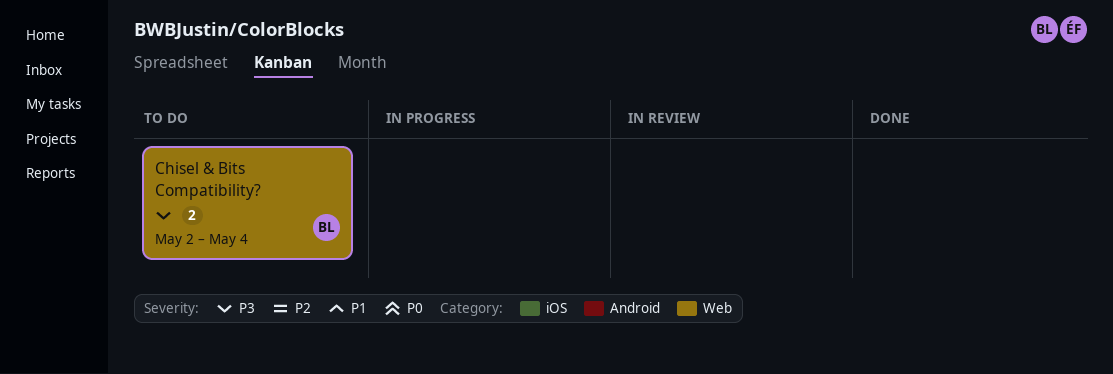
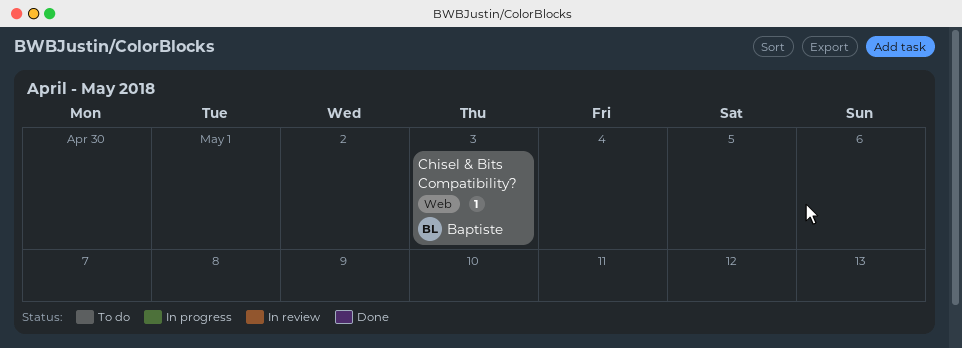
Chisel & Bits Compatibility?, estimate: 2 -> 1
Chisel & Bits Compatibility?, due: May 4 -> May 3

